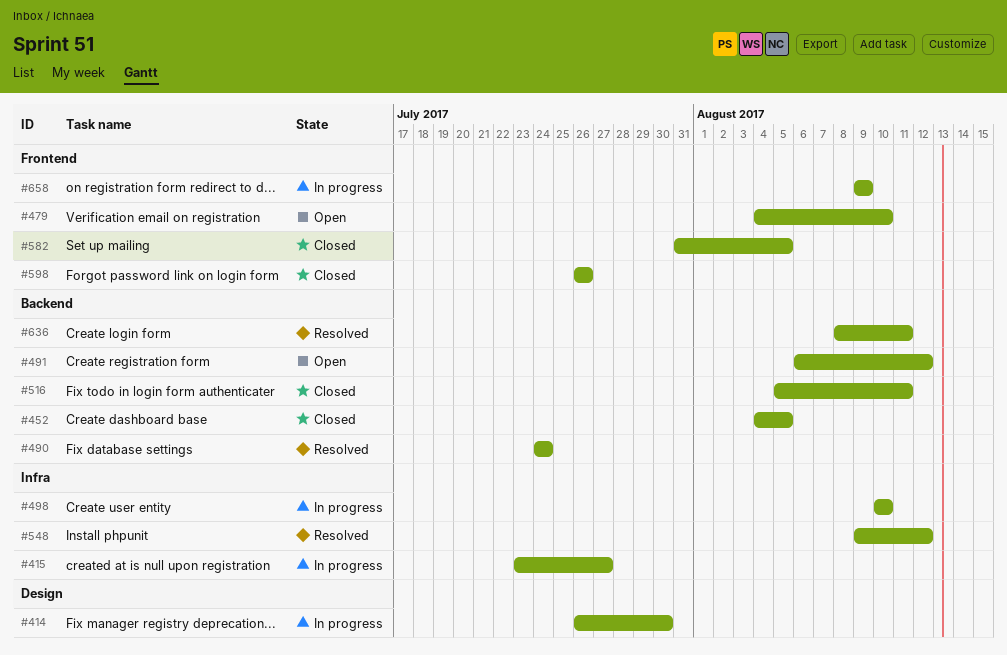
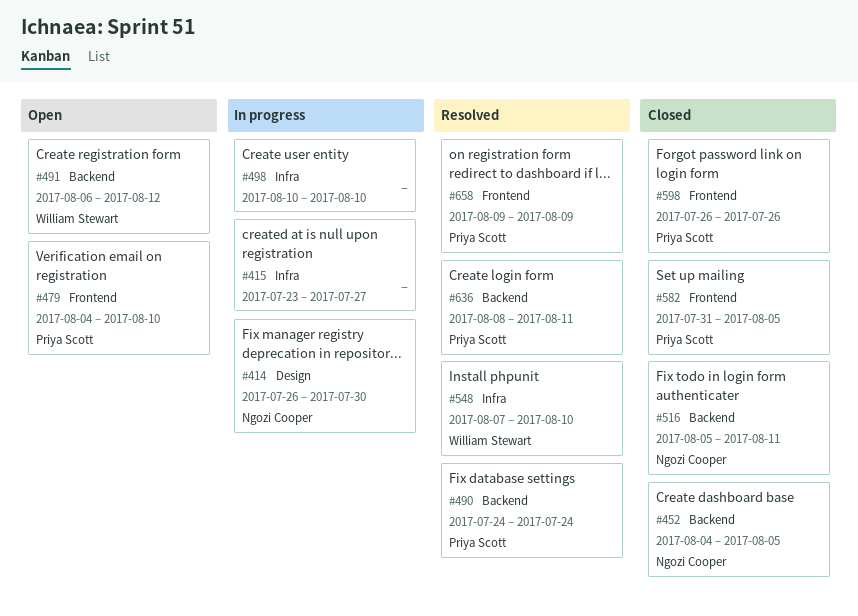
#548, start: Aug 9 -> Aug 7
#548, due: Aug 12 -> Aug 10
#658, status: In progress -> Resolved

